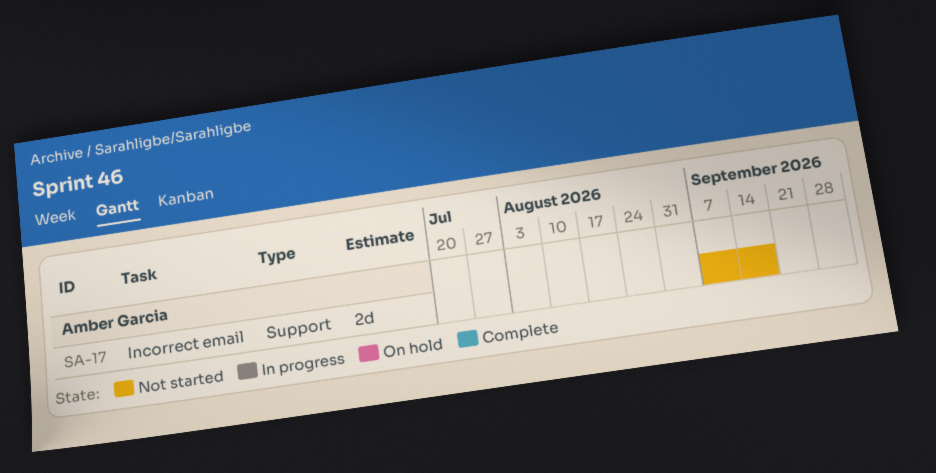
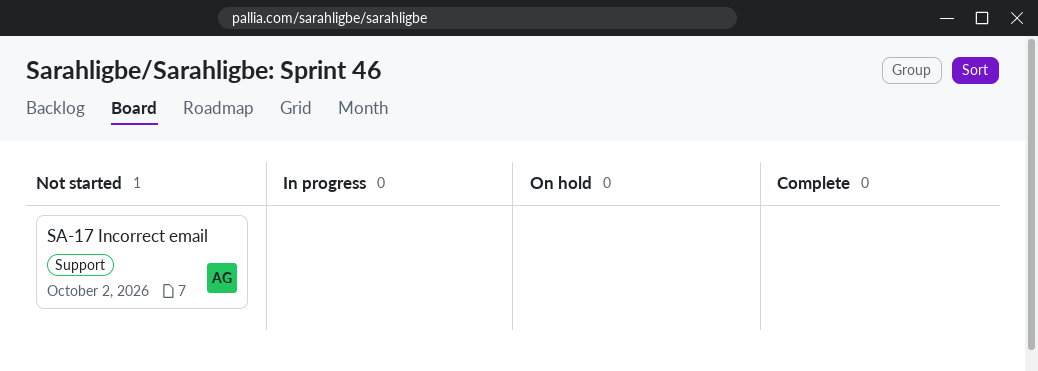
SA-17, due: Sep 18 -> Oct 2

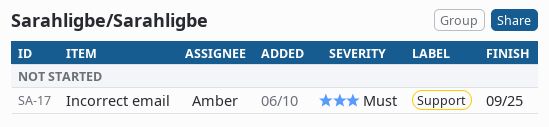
SA-17, due: Oct 2 -> Sep 25

